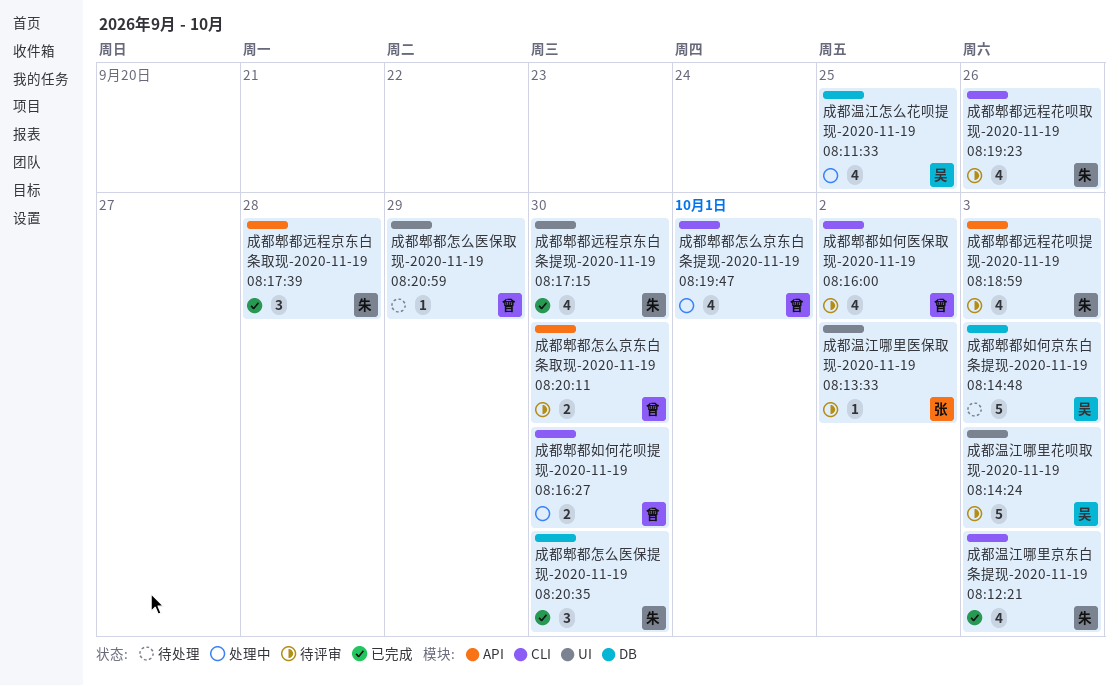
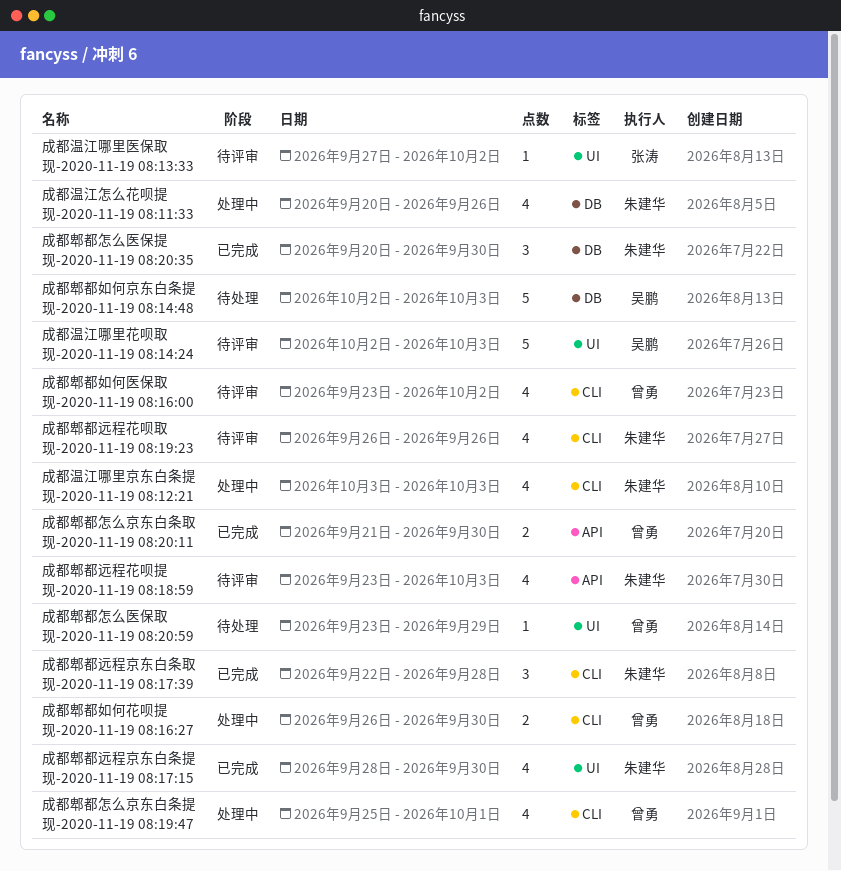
成都温江哪里京东白条提现-2020-11-19 08:12:21, status: 已完成 -> 处理中
成都温江怎么花呗提现-2020-11-19 08:11:33, owner: 吴鹏 -> 朱建华
成都温江怎么花呗提现-2020-11-19 08:11:33, due: Sep 25 -> Sep 26
成都郫都怎么京东白条取现-2020-11-19 08:20:11, status: 待评审 -> 已完成
成都郫都远程京东白条取现-2020-11-19 08:17:39, label: API -> CLI

